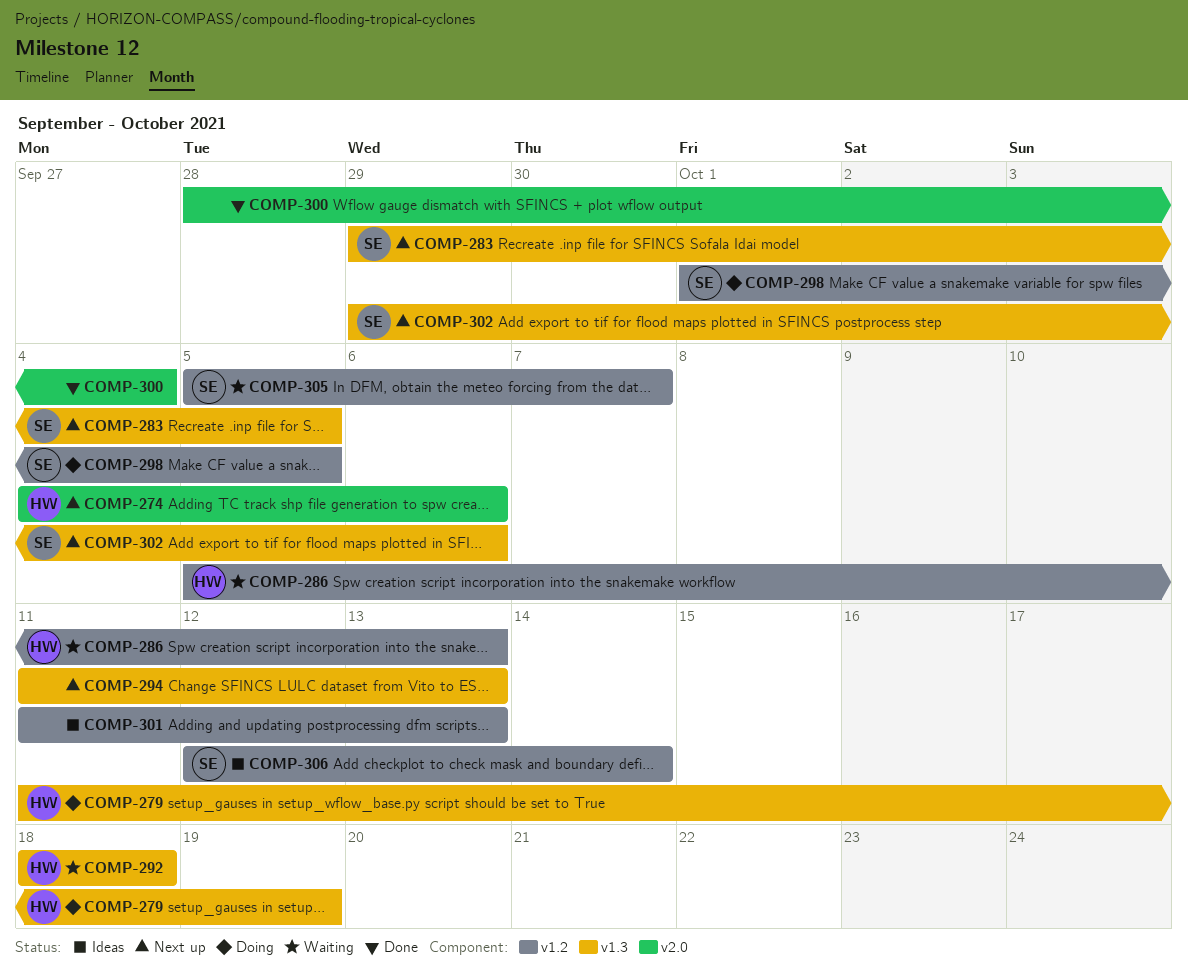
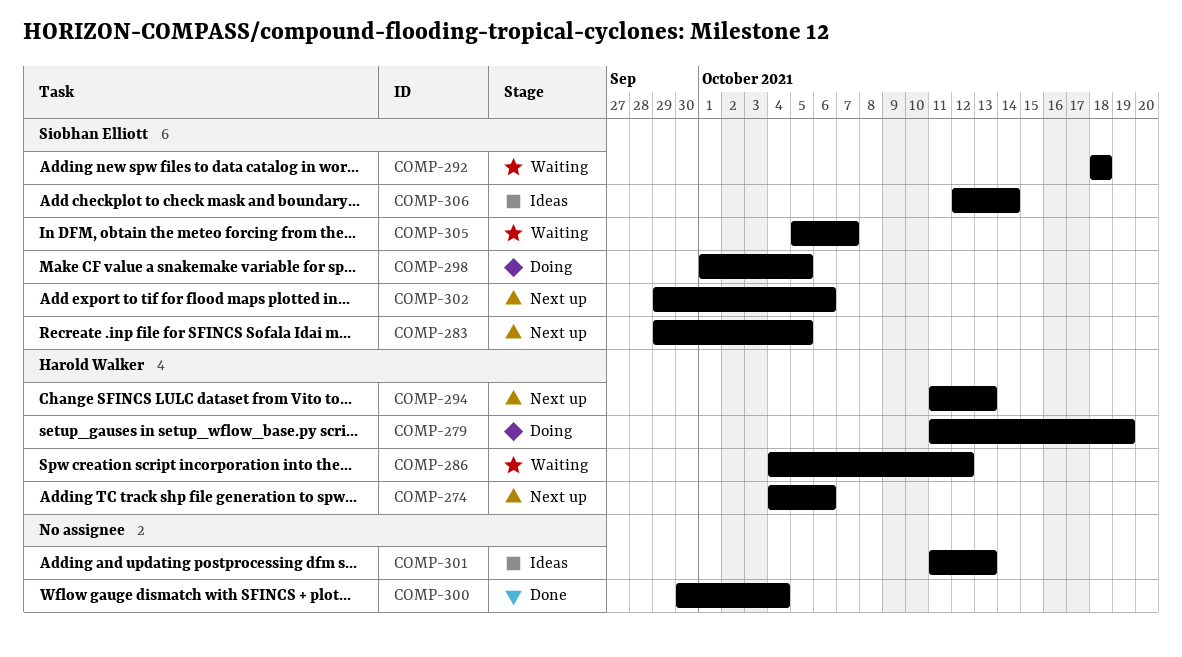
COMP-286, start: Oct 5 -> Oct 4
COMP-286, due: Oct 13 -> Oct 12
COMP-292, owner: Harold Walker -> Siobhan Elliott
COMP-294, owner: none -> Harold Walker
COMP-300, start: Sep 28 -> Sep 30

